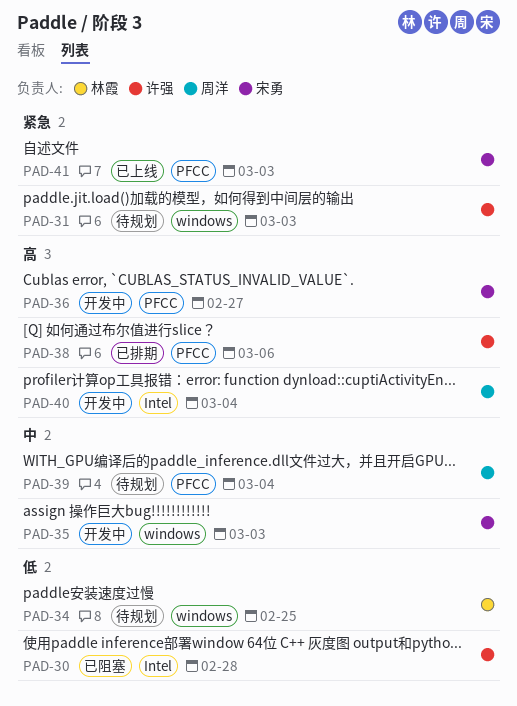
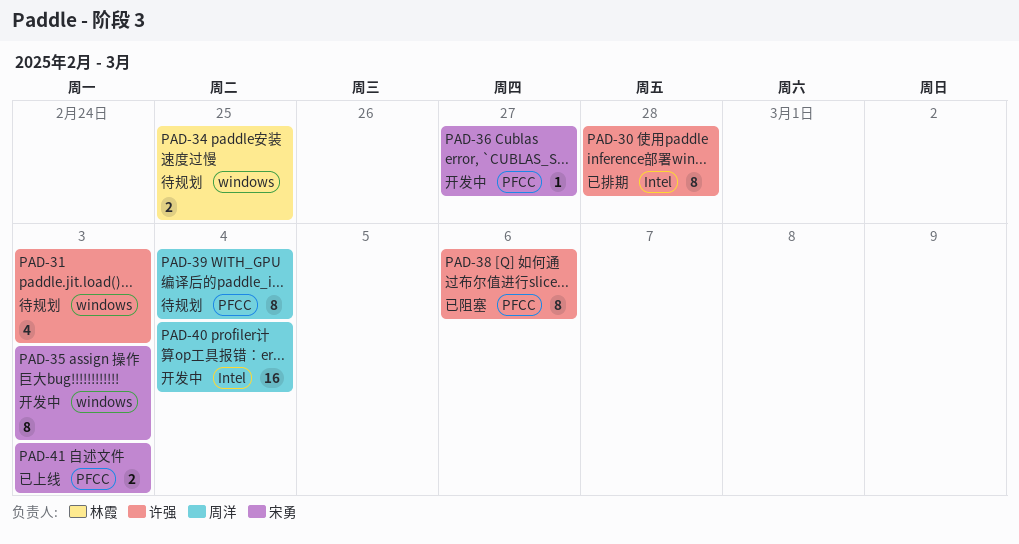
PAD-30, status: 已阻塞 -> 已排期
PAD-38, status: 已排期 -> 已阻塞

